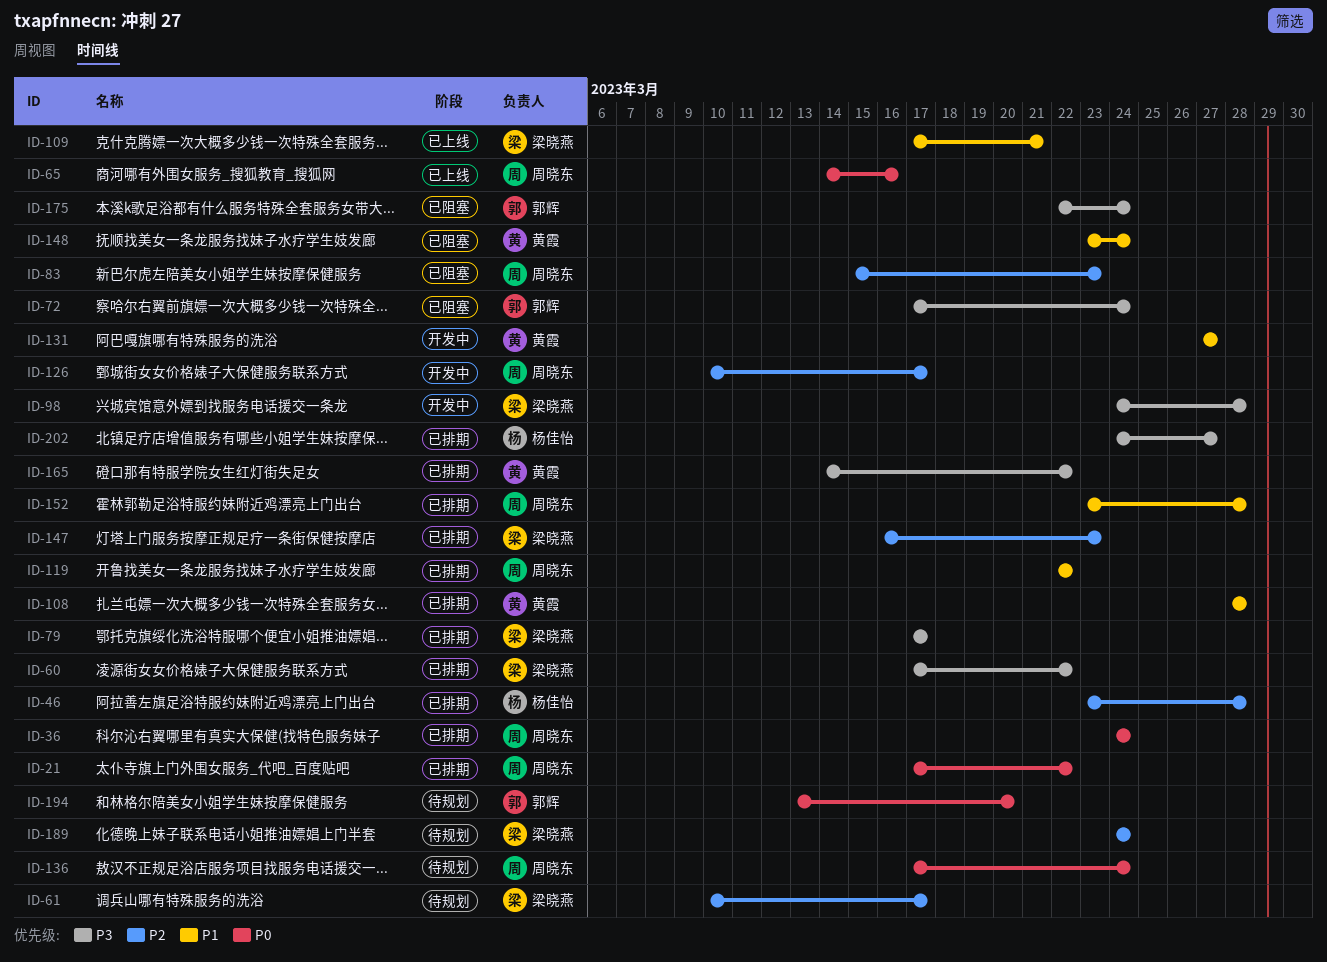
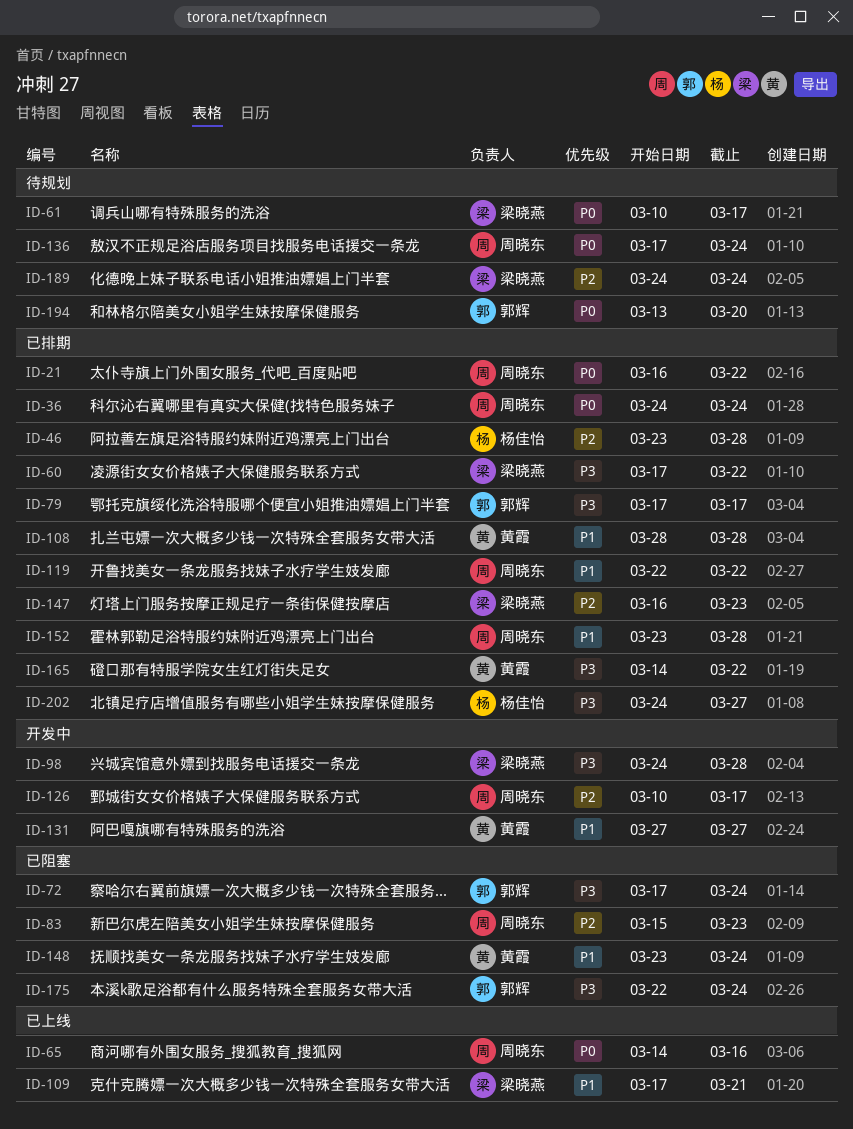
ID-21, start: Mar 17 -> Mar 16
ID-61, priority: P2 -> P0
ID-79, owner: 梁晓燕 -> 郭辉

